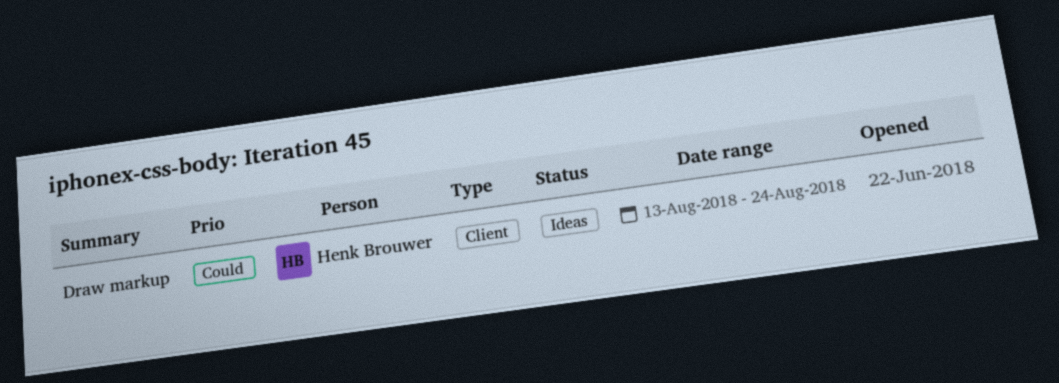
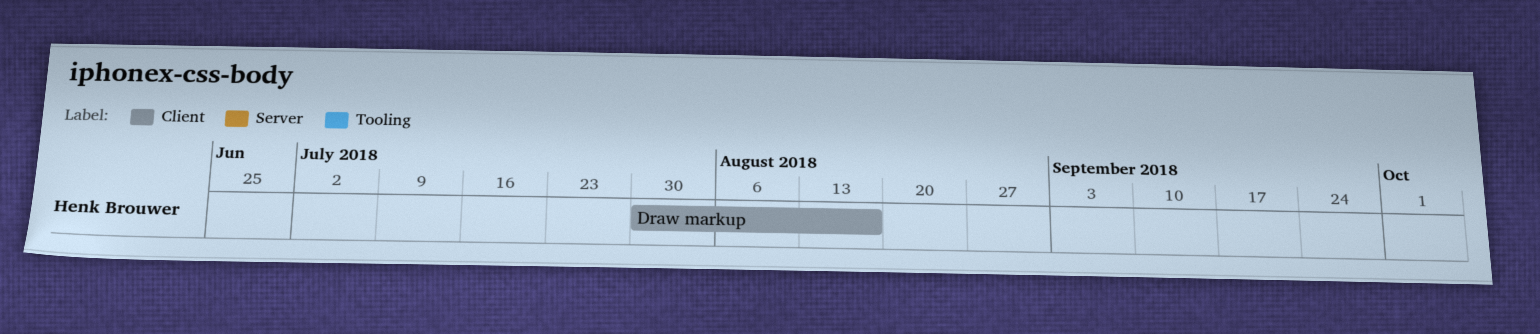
Draw markup, start: Aug 13 -> Jul 30
Draw markup, due: Aug 24 -> Aug 17

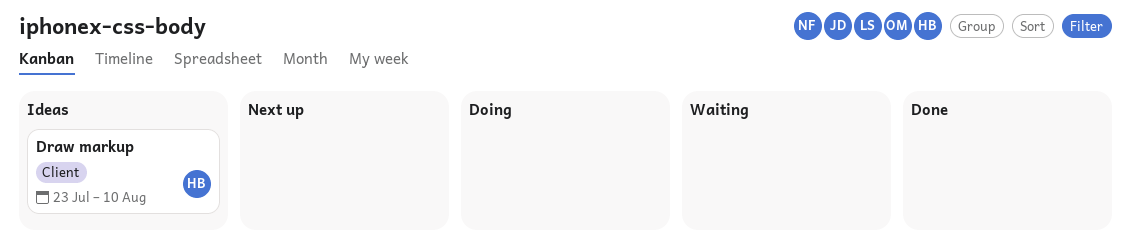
Draw markup, start: Jul 30 -> Jul 23
Draw markup, due: Aug 17 -> Aug 10

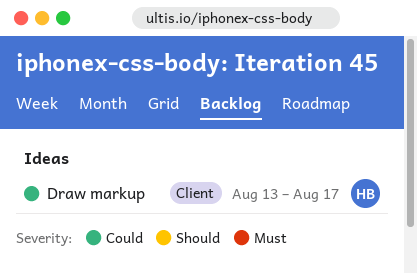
Draw markup, start: Jul 23 -> Aug 13
Draw markup, due: Aug 10 -> Aug 17

